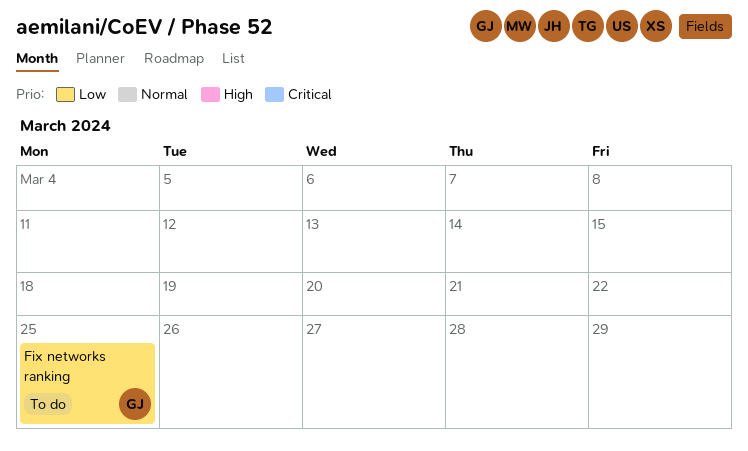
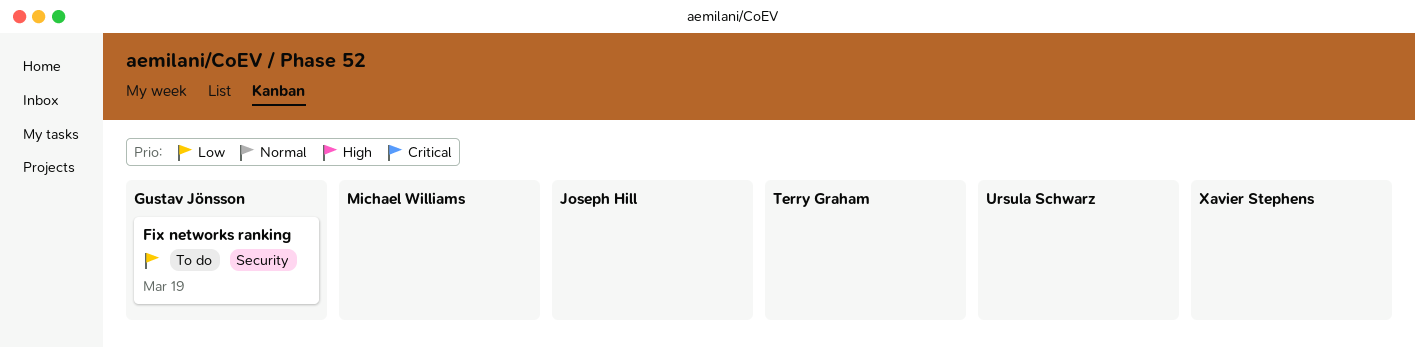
Fix networks ranking, due: Mar 25 -> Mar 19

